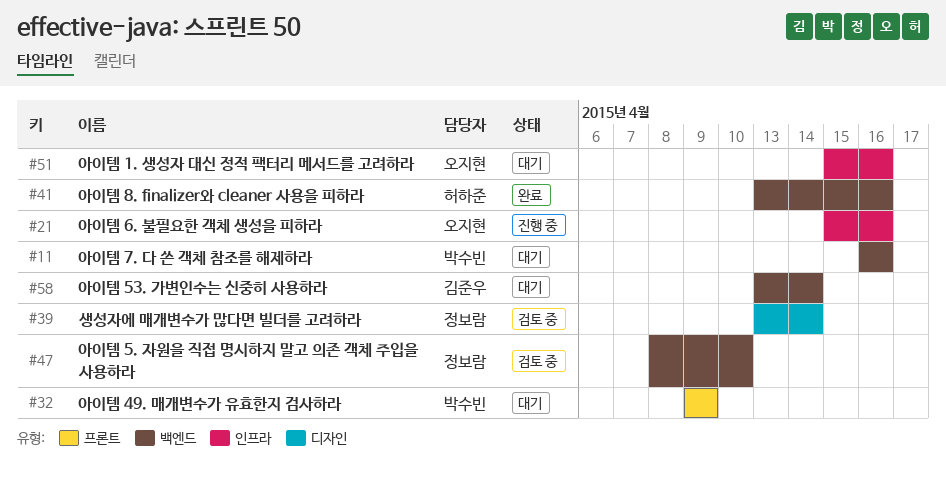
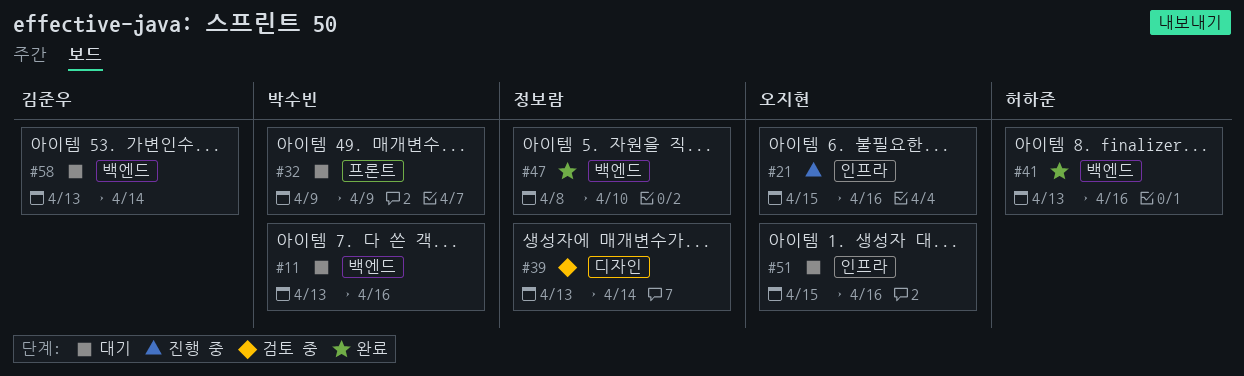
#11, start: Apr 16 -> Apr 13
#47, status: 검토 중 -> 완료

